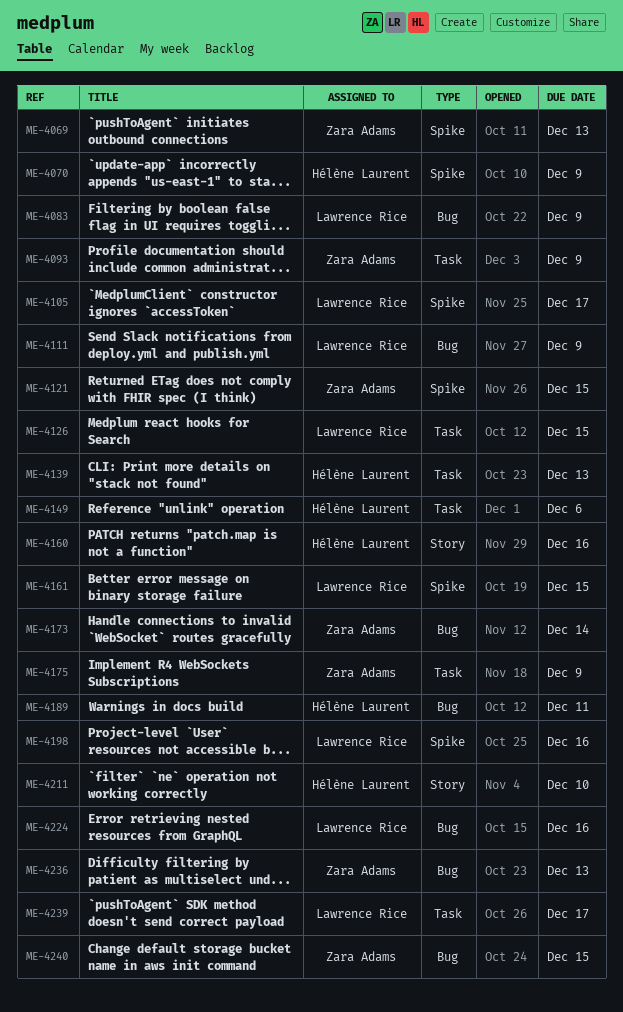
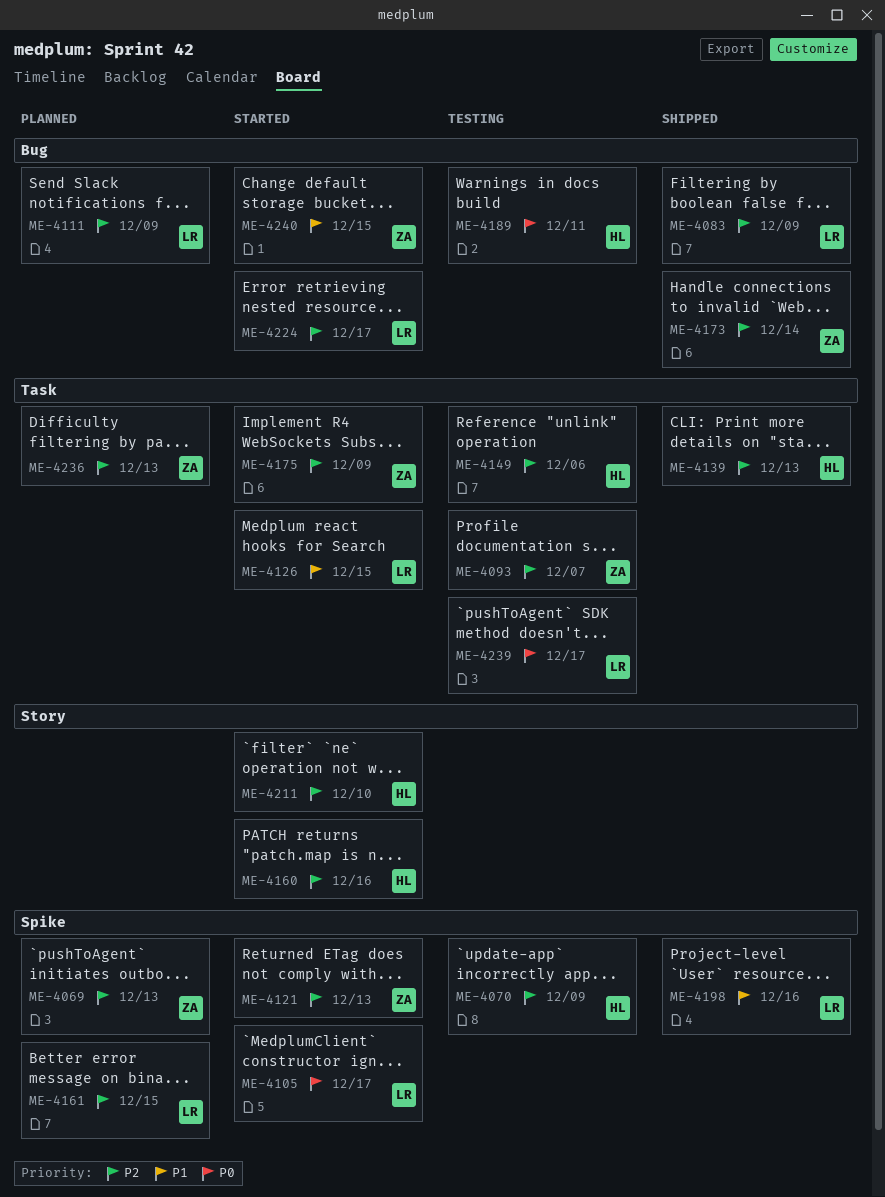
ME-4093, due: Dec 9 -> Dec 7
ME-4121, due: Dec 15 -> Dec 13
ME-4224, due: Dec 16 -> Dec 17
ME-4236, label: Bug -> Task

